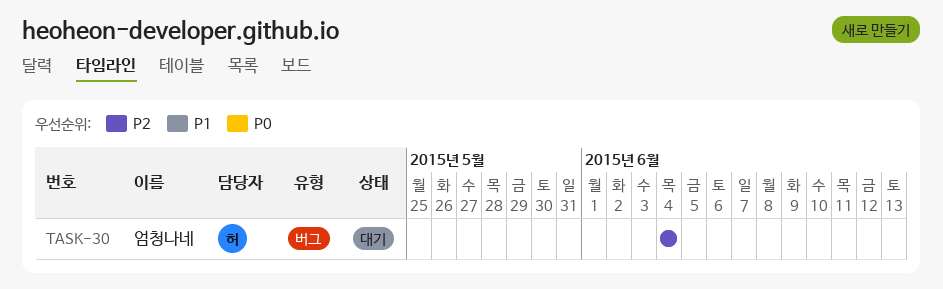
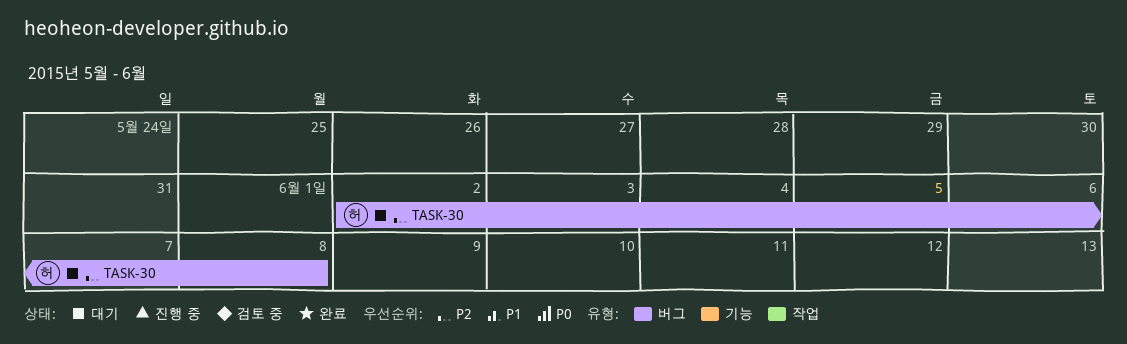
TASK-30, start: Jun 4 -> Jun 2
TASK-30, due: Jun 4 -> Jun 8

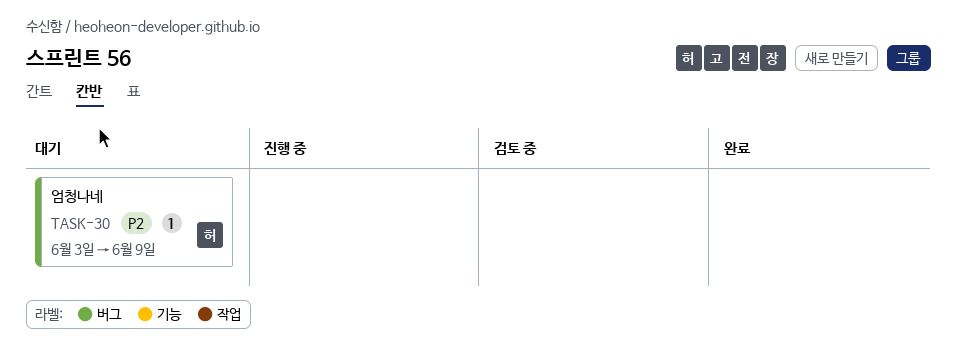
TASK-30, start: Jun 2 -> Jun 3
TASK-30, due: Jun 8 -> Jun 9

